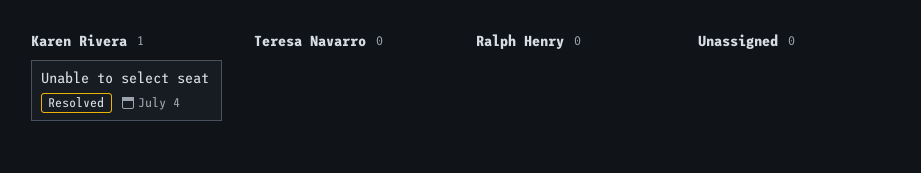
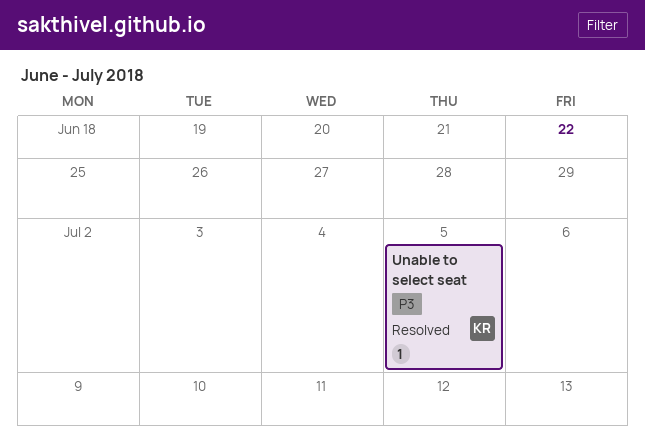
Unable to select seat, due: Jul 4 -> Jul 5

